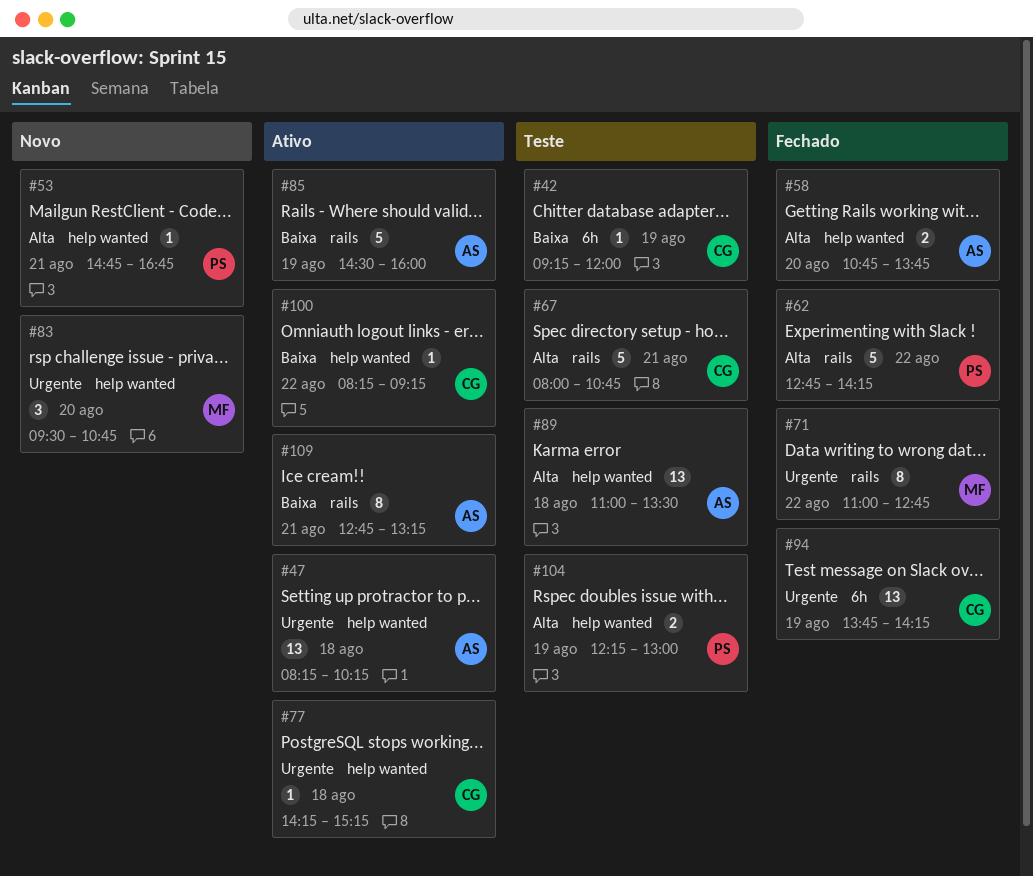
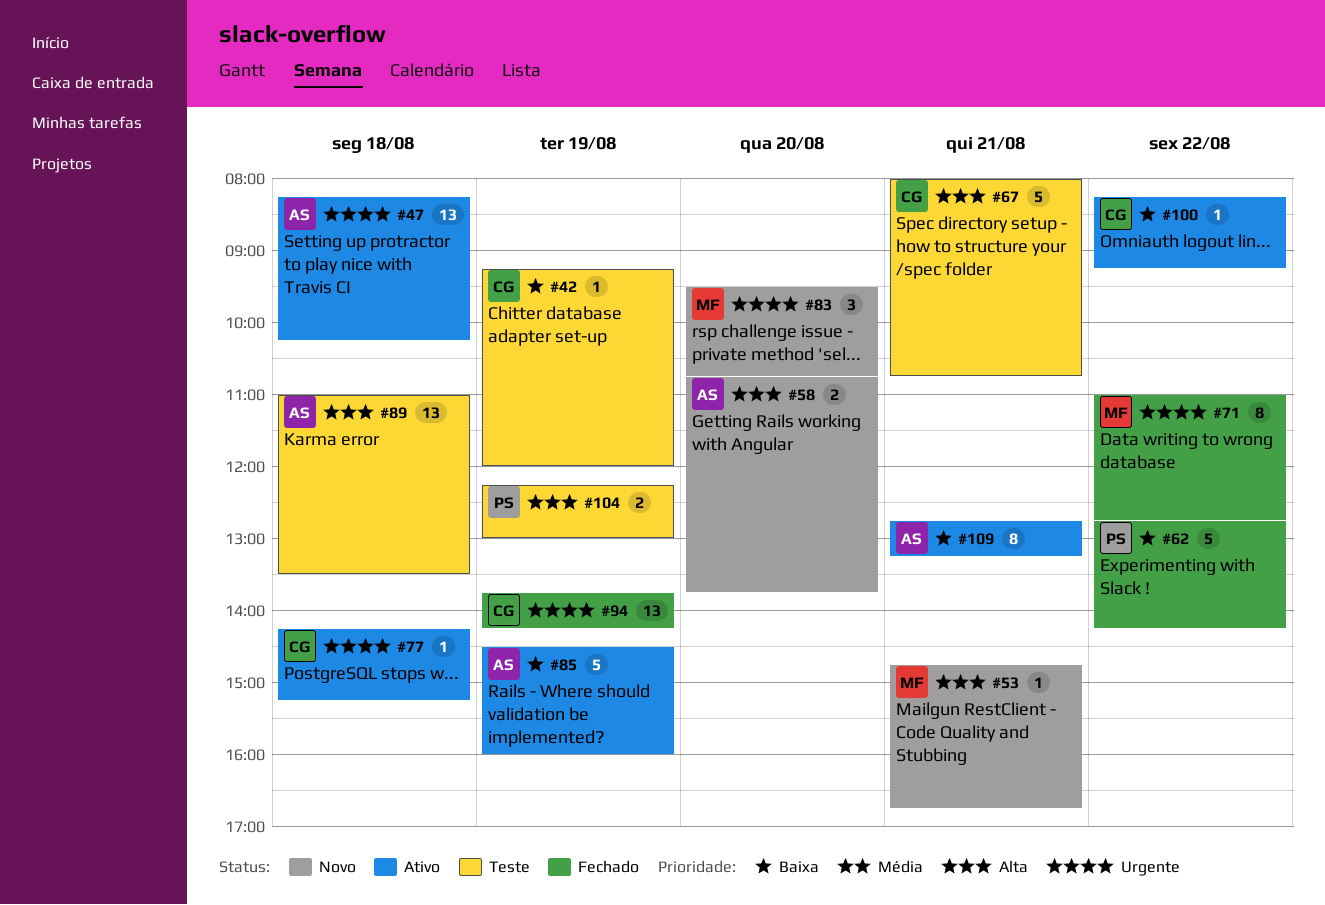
#53, owner: PS -> MF
#58, status: Fechado -> Novo
#62, priority: Alta -> Baixa

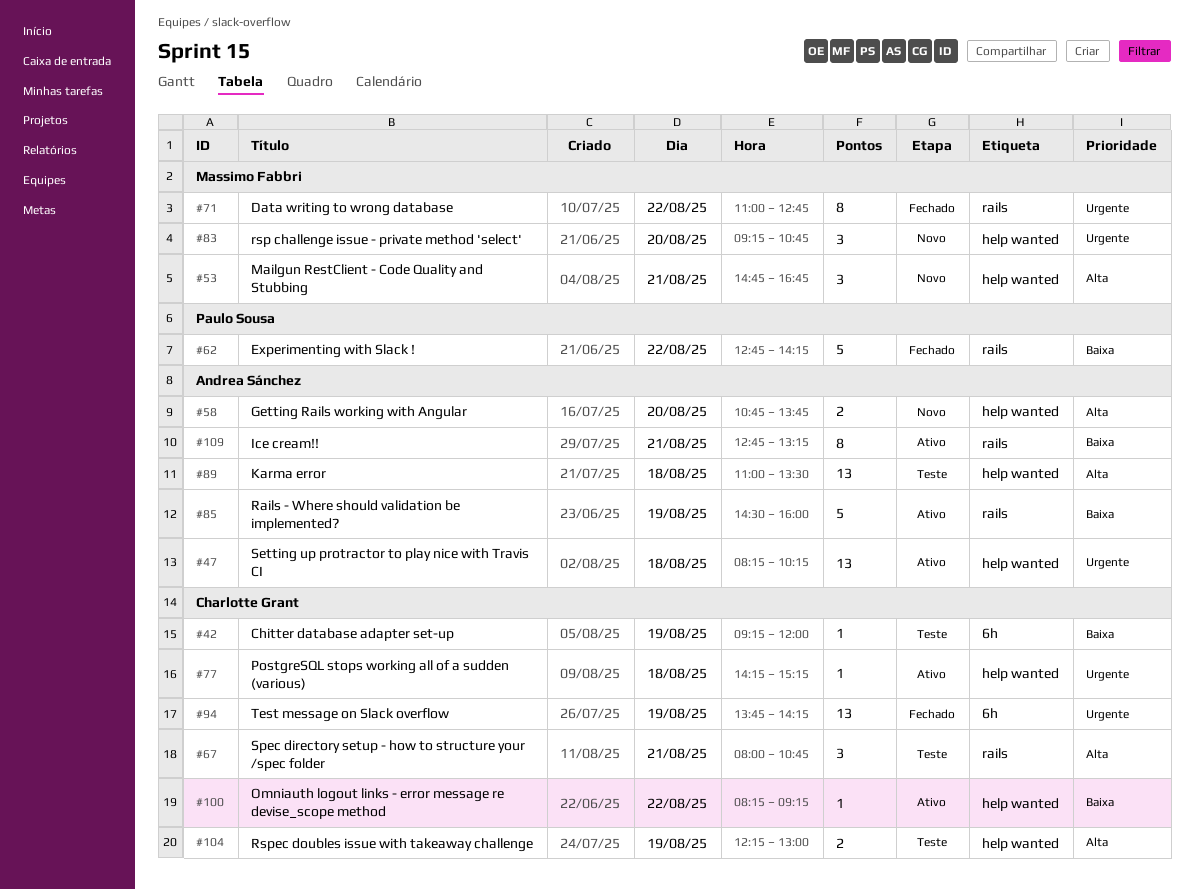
#53, estimate: 1 -> 3
#67, estimate: 5 -> 3
#83, begins: 09:30 -> 09:15
#104, owner: Paulo Sousa -> Charlotte Grant

